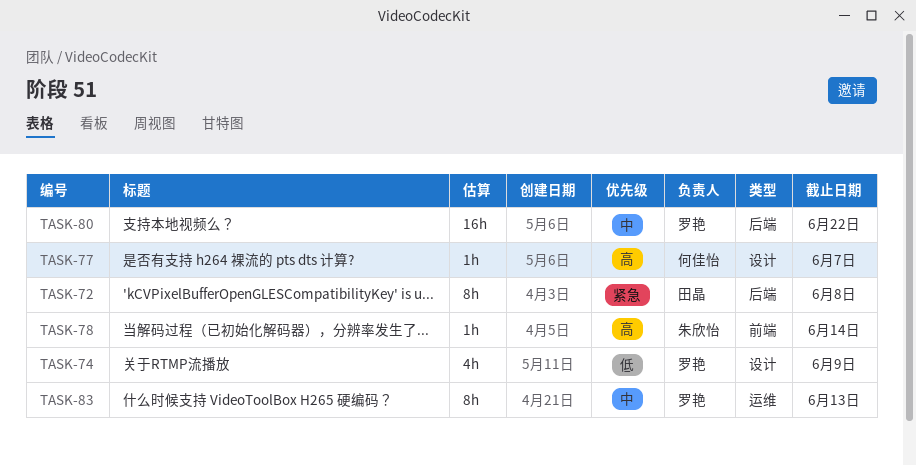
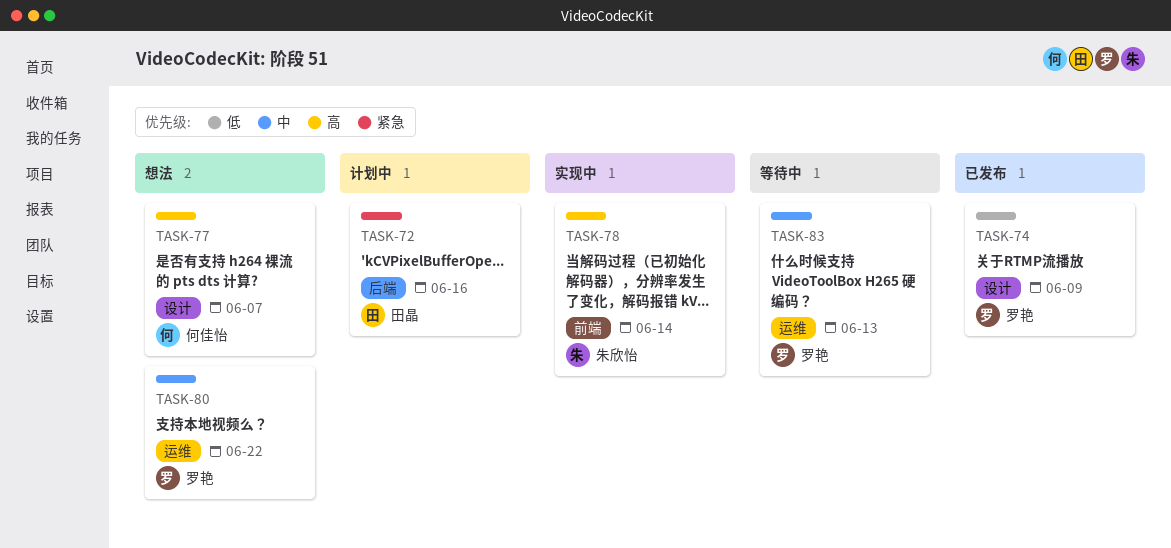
TASK-72, due: Jun 8 -> Jun 16
TASK-80, label: 后端 -> 运维

